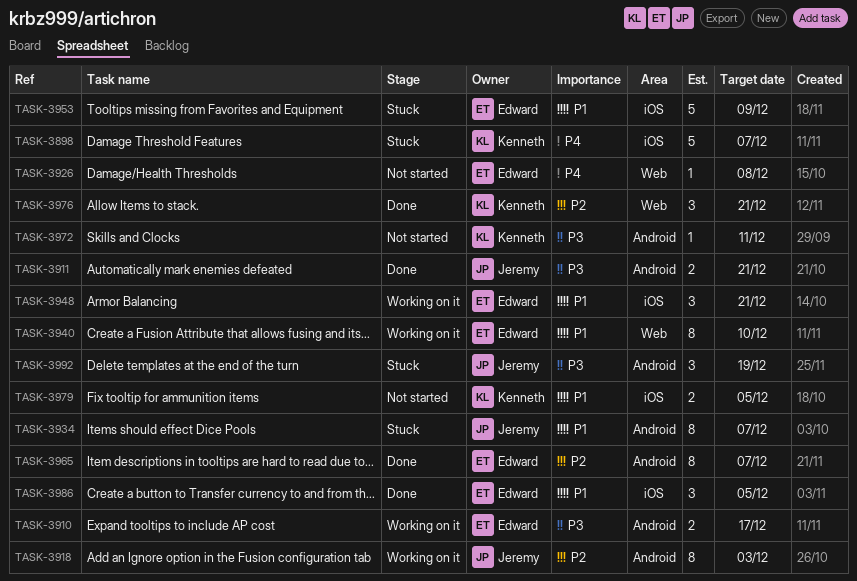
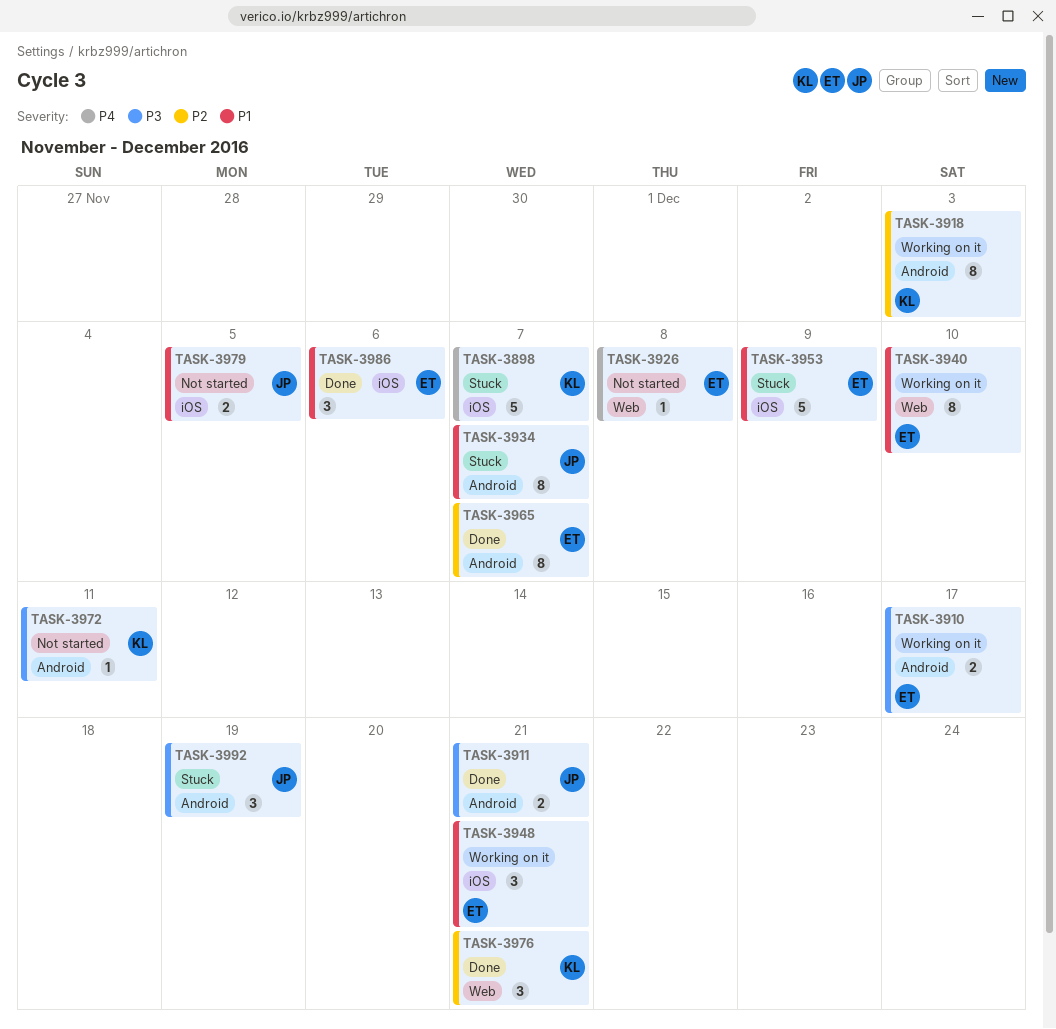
TASK-3918, owner: Jeremy -> Kenneth
TASK-3979, owner: Kenneth -> Jeremy
TASK-3986, due: Dec 5 -> Dec 6

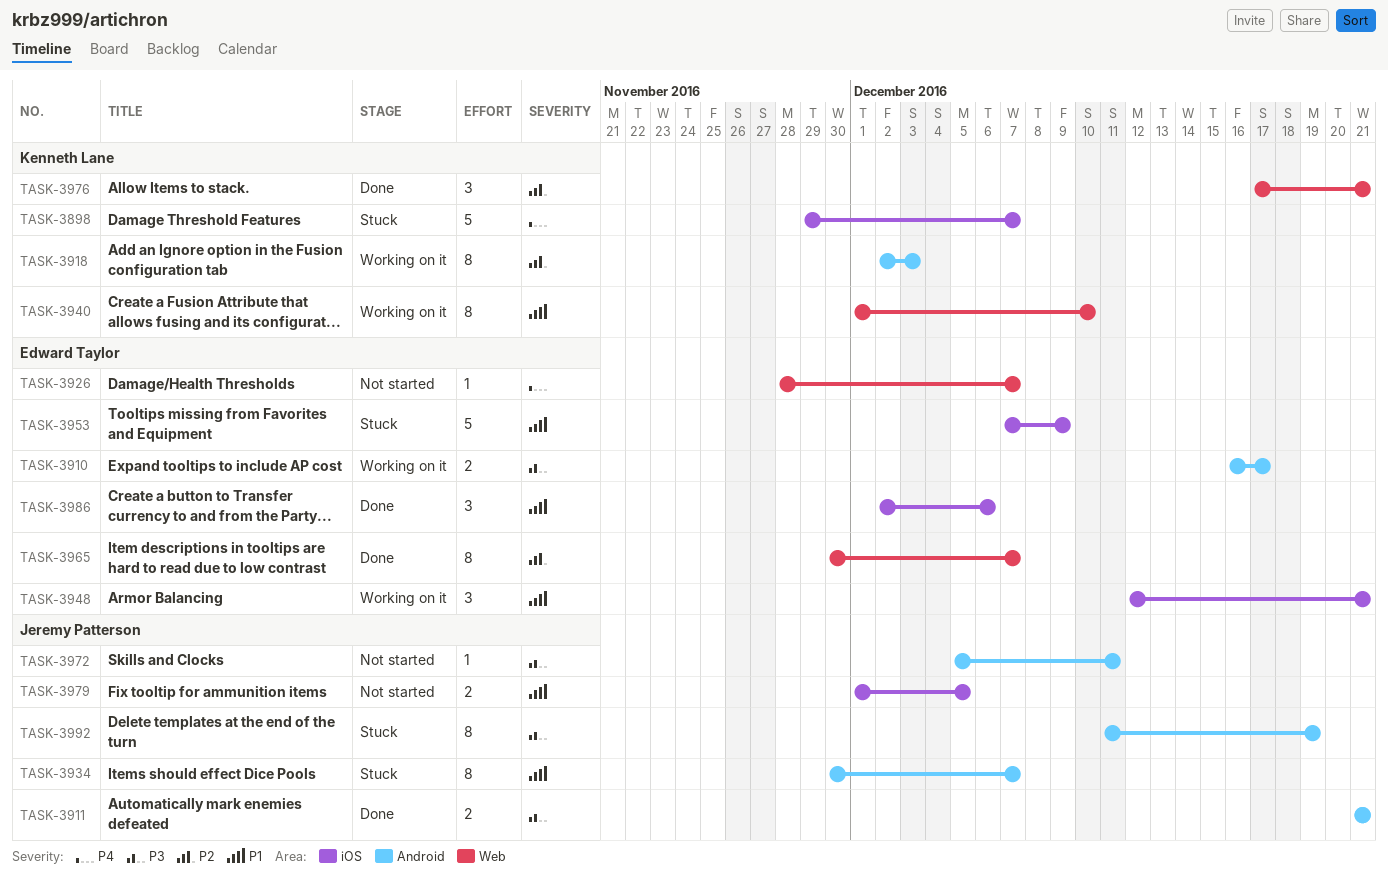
TASK-3926, due: Dec 8 -> Dec 7
TASK-3940, owner: Edward Taylor -> Kenneth Lane
TASK-3965, label: Android -> Web
TASK-3972, owner: Kenneth Lane -> Jeremy Patterson
TASK-3992, estimate: 3 -> 8

